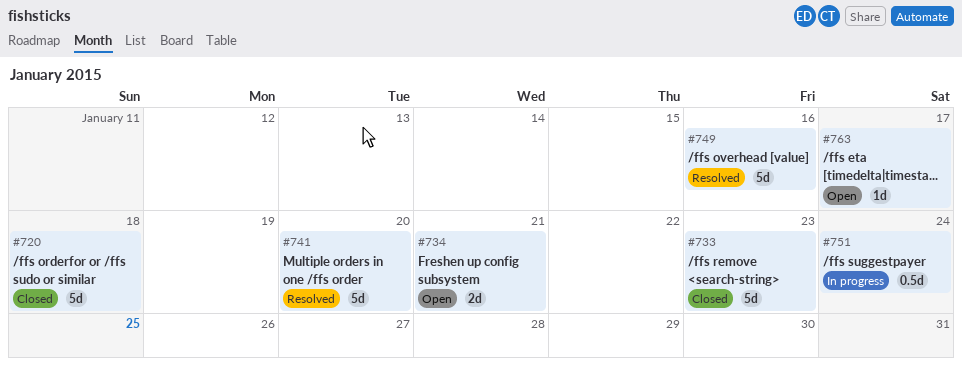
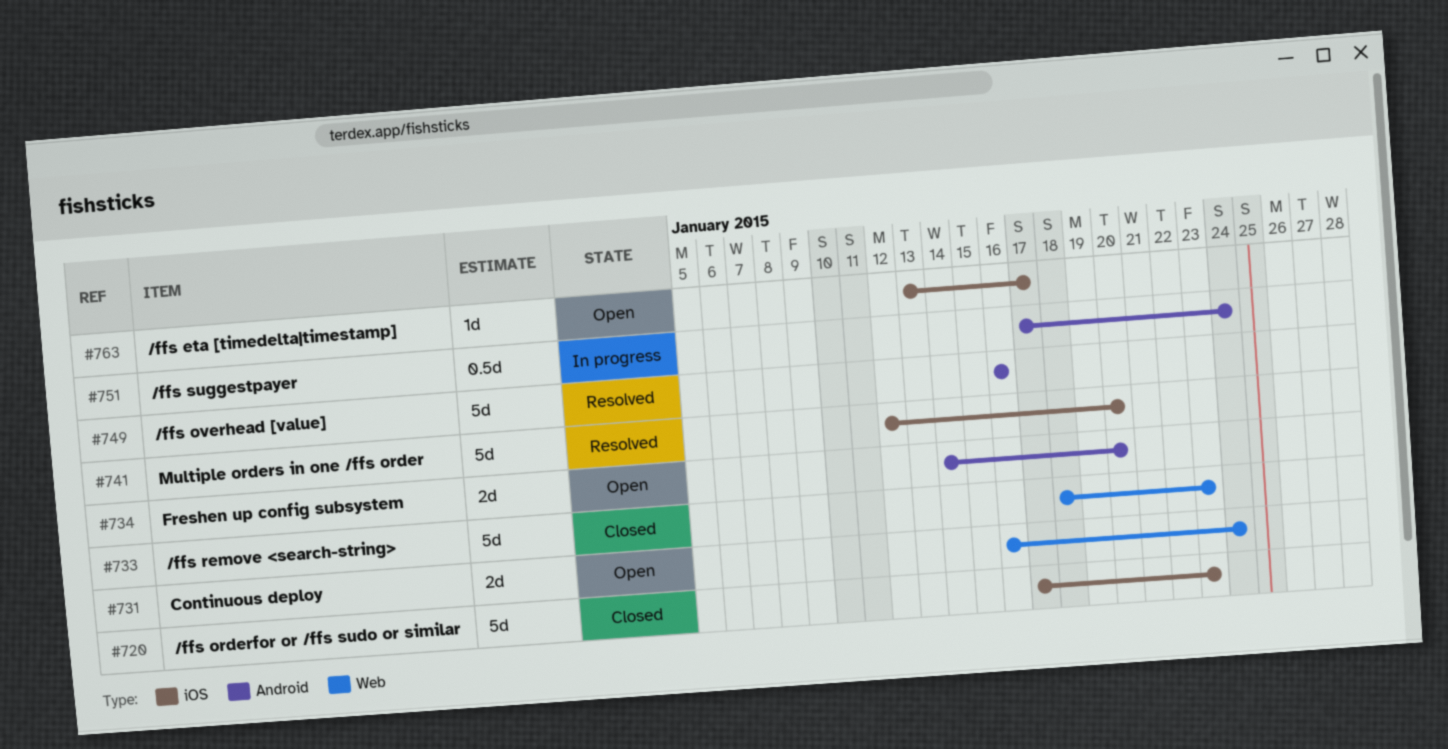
#720, due: Jan 18 -> Jan 23
#731: none -> present
#734, due: Jan 21 -> Jan 20

